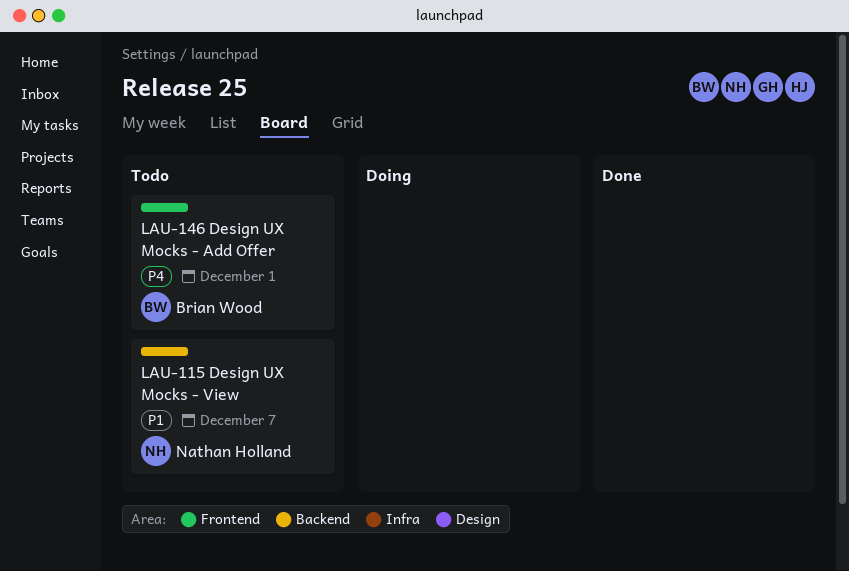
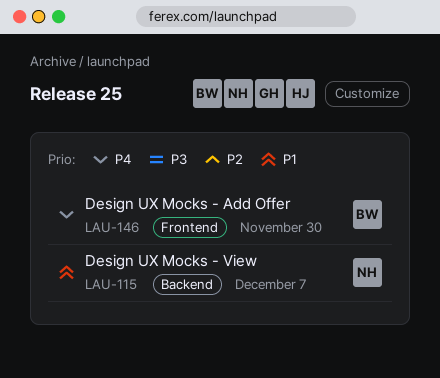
LAU-146, due: Dec 1 -> Nov 30

